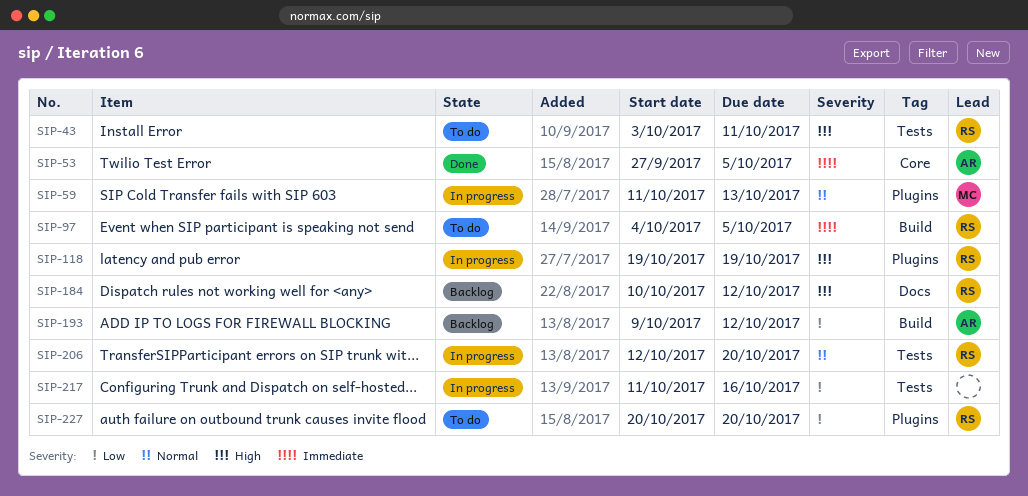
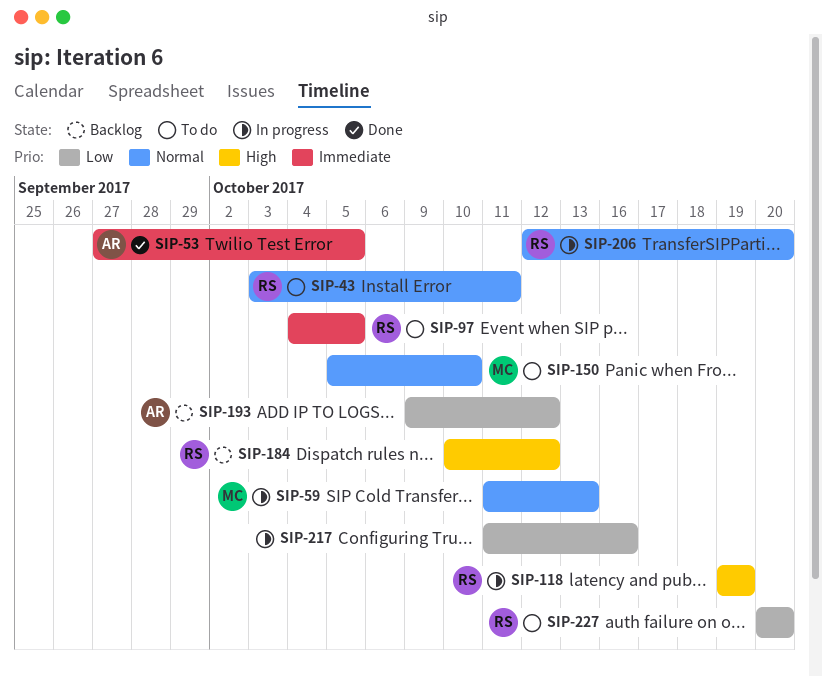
SIP-43, priority: High -> Normal
SIP-150: none -> present

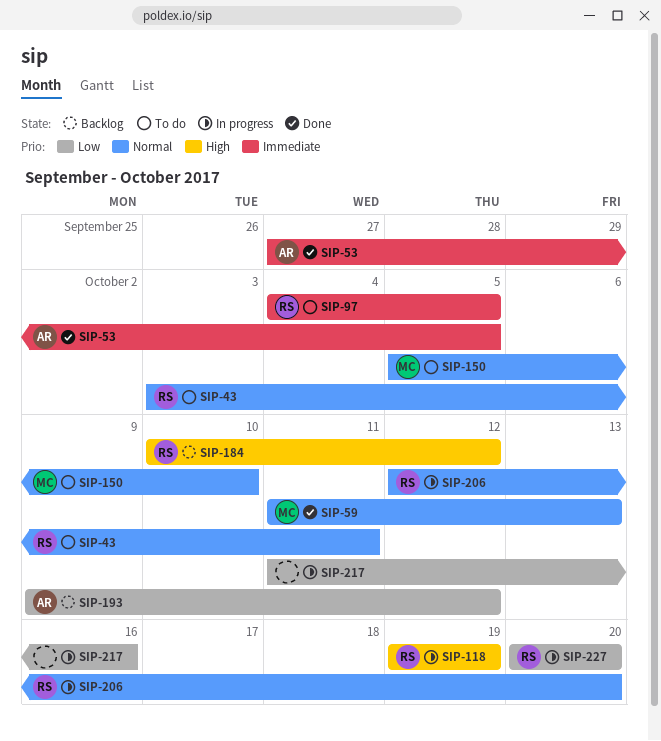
SIP-59, status: In progress -> Done
SIP-227, status: To do -> In progress

